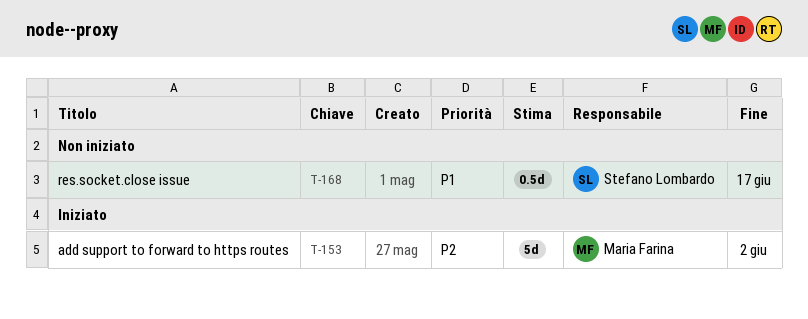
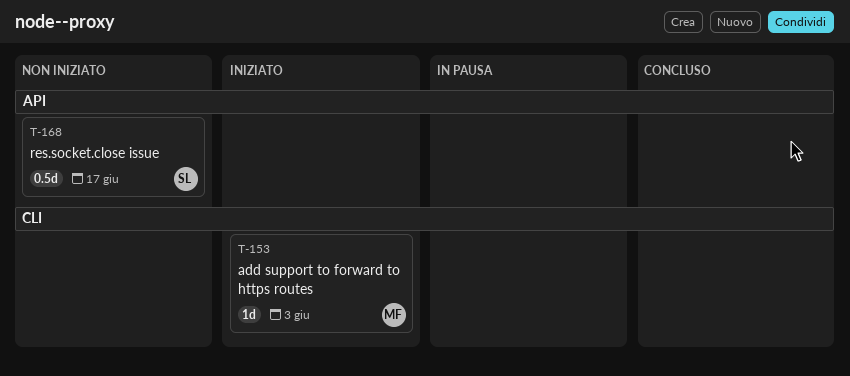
T-153, estimate: 5d -> 1d
T-153, due: Jun 2 -> Jun 3

